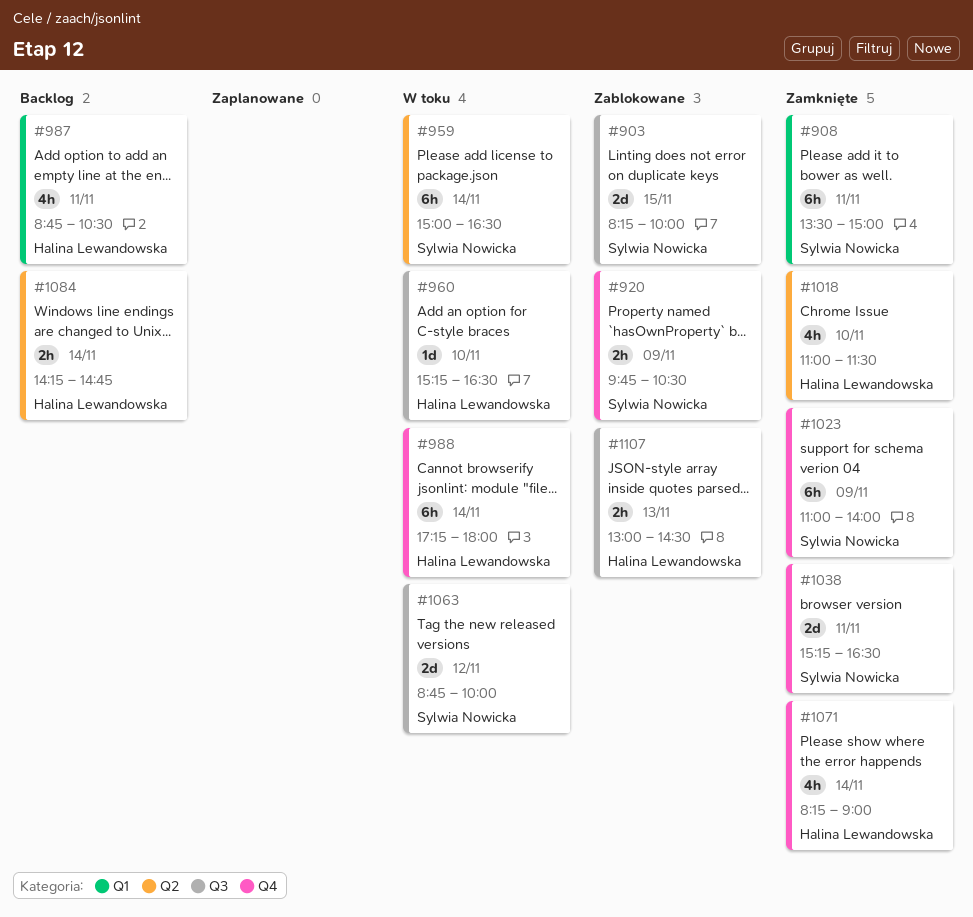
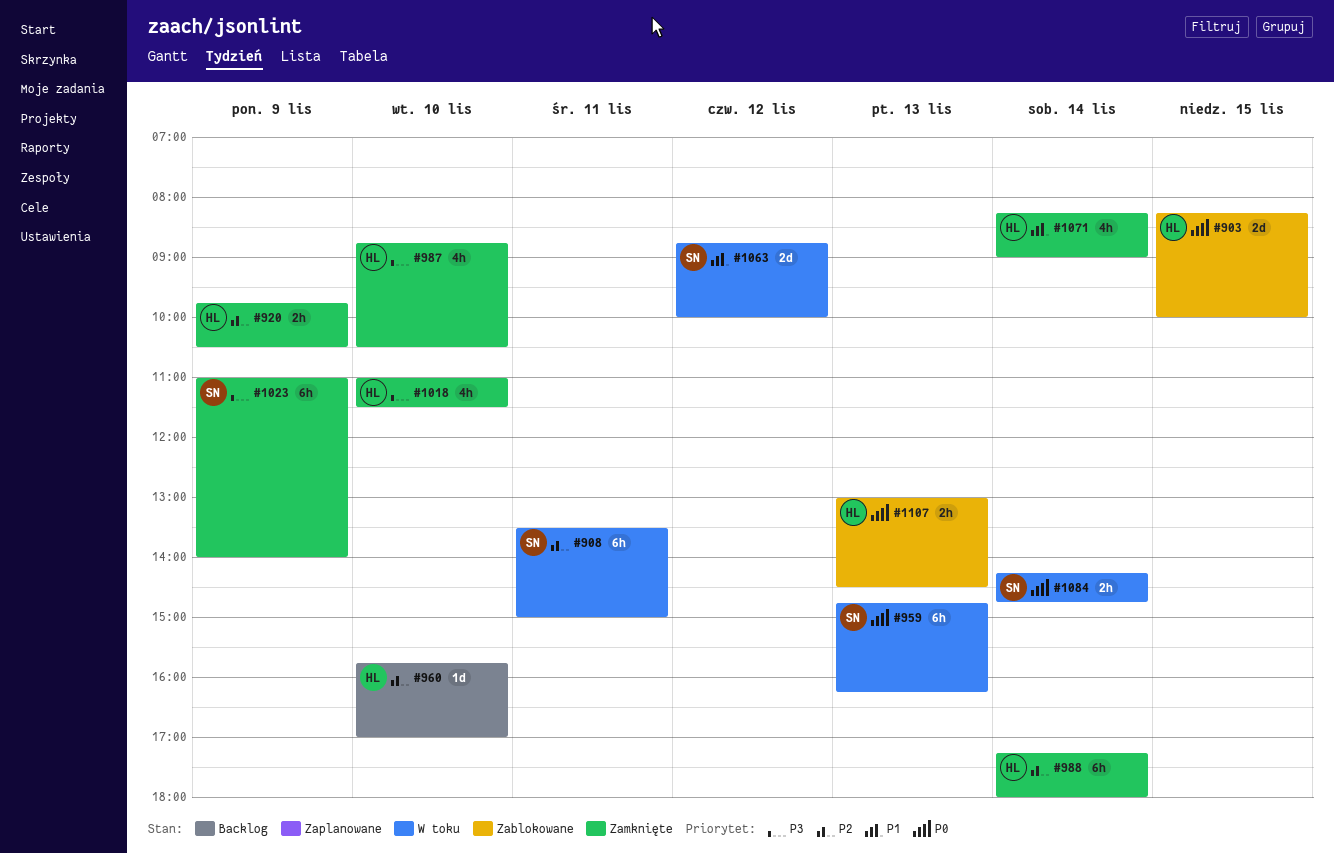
#903, owner: Sylwia Nowicka -> Halina Lewandowska
#908, status: Zamknięte -> W toku
#920, status: Zablokowane -> Zamknięte
#920, owner: Sylwia Nowicka -> Halina Lewandowska
#959, day: Nov 14 -> Nov 13
#959, begins: 15:00 -> 14:45
#959, ends: 16:30 -> 16:15
#960, status: W toku -> Backlog
#960, begins: 15:15 -> 15:45
#960, ends: 16:30 -> 17:00
#987, status: Backlog -> Zamknięte
#987, day: Nov 11 -> Nov 10
#988, status: W toku -> Zamknięte
#1038: present -> none
#1084, status: Backlog -> W toku
#1084, owner: Halina Lewandowska -> Sylwia Nowicka

